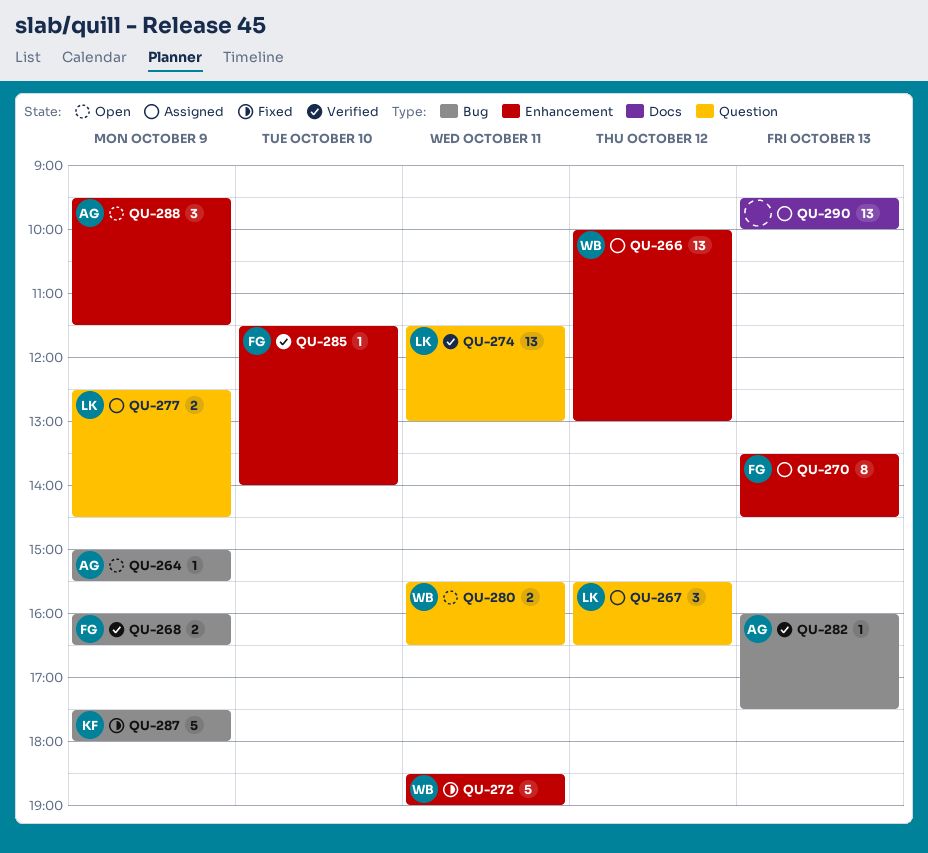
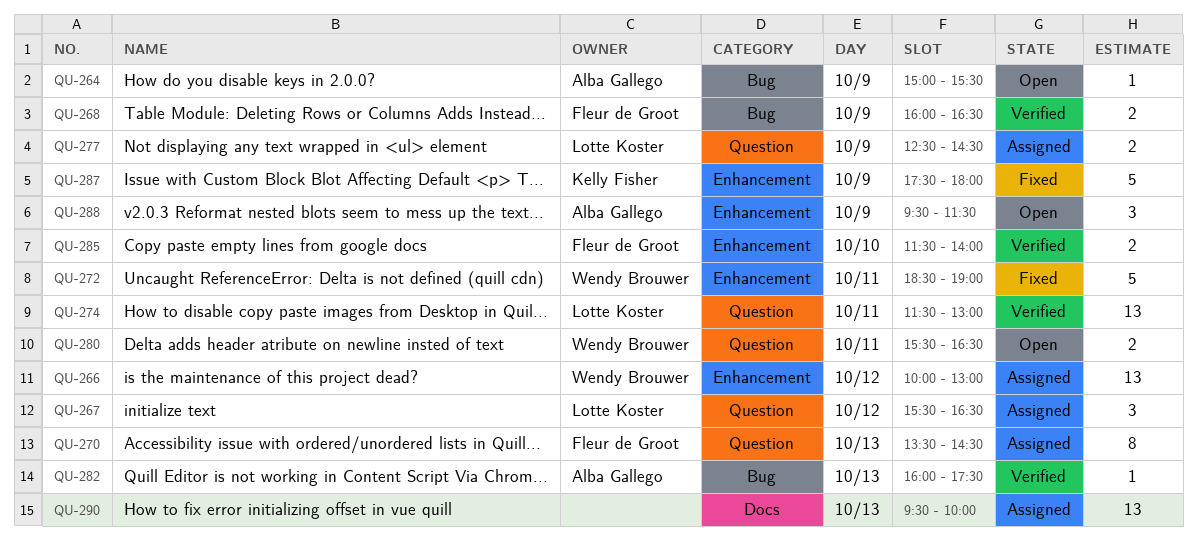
QU-270, label: Enhancement -> Question
QU-285, estimate: 1 -> 2
QU-287, label: Bug -> Enhancement

